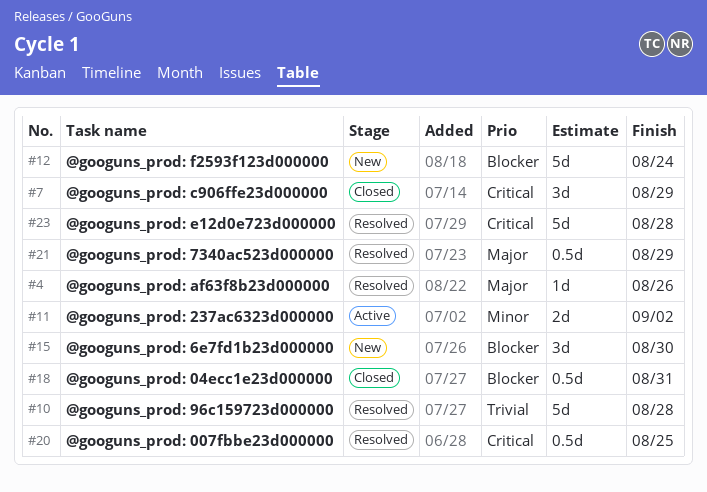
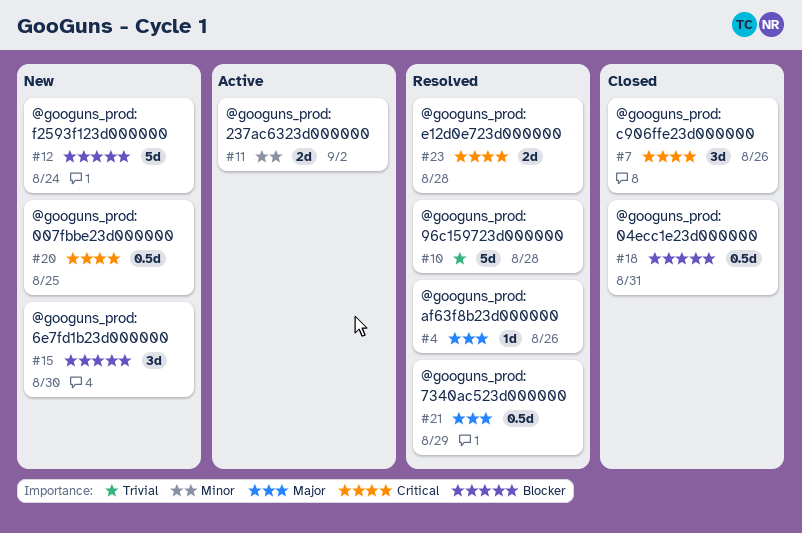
#7, due: Aug 29 -> Aug 26
#20, status: Resolved -> New
#23, estimate: 5d -> 2d

